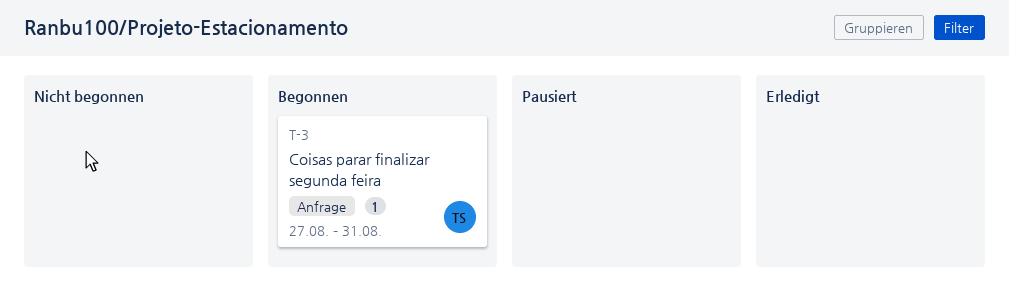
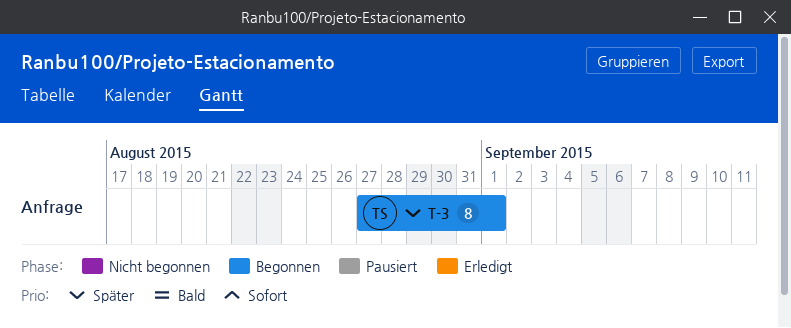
T-3, estimate: 1 -> 8
T-3, due: Aug 31 -> Sep 1

